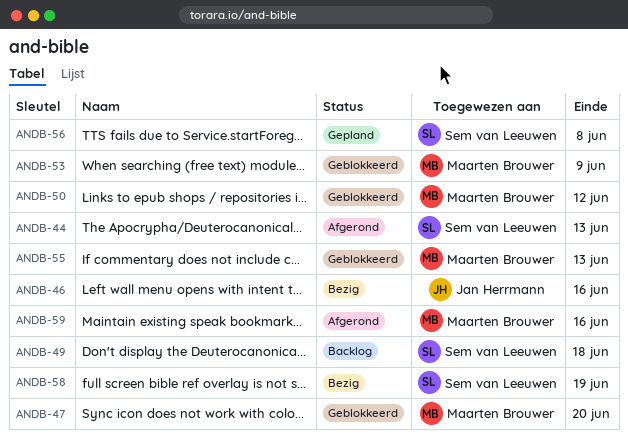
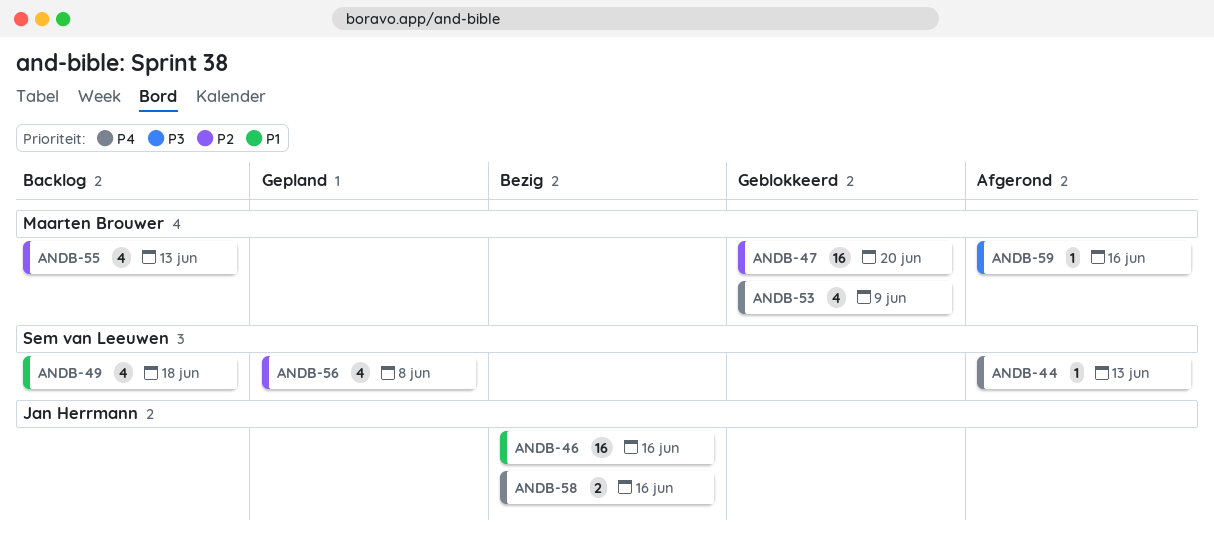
ANDB-50: present -> none
ANDB-55, status: Geblokkeerd -> Backlog
ANDB-58, owner: Sem van Leeuwen -> Jan Herrmann
ANDB-58, due: Jun 19 -> Jun 16

